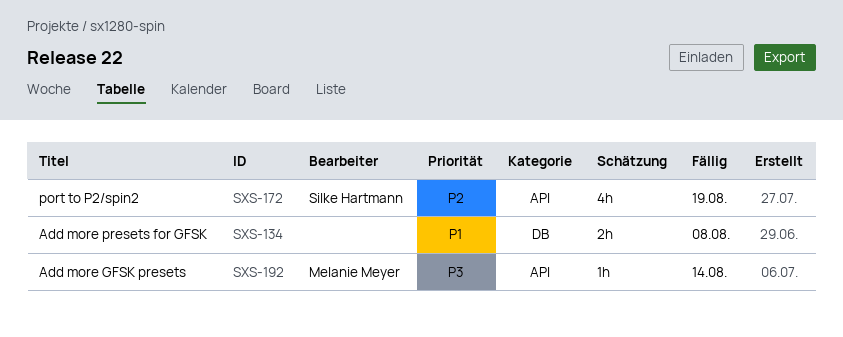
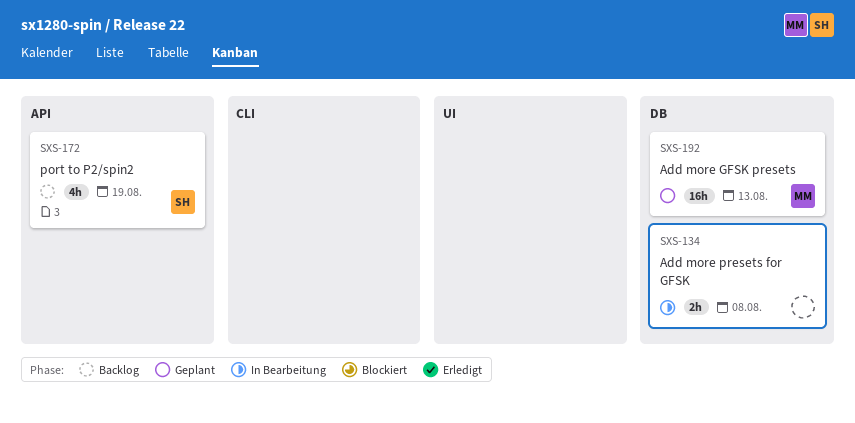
SXS-192, label: API -> DB
SXS-192, estimate: 1h -> 16h
SXS-192, due: Aug 14 -> Aug 13

